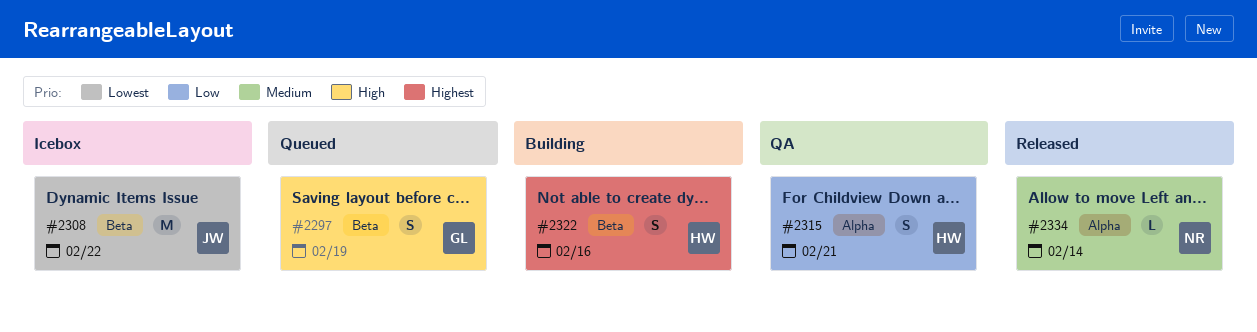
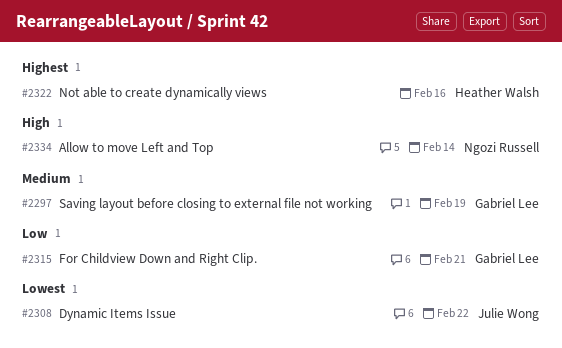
#2297, priority: High -> Medium
#2315, owner: Heather Walsh -> Gabriel Lee
#2334, priority: Medium -> High

